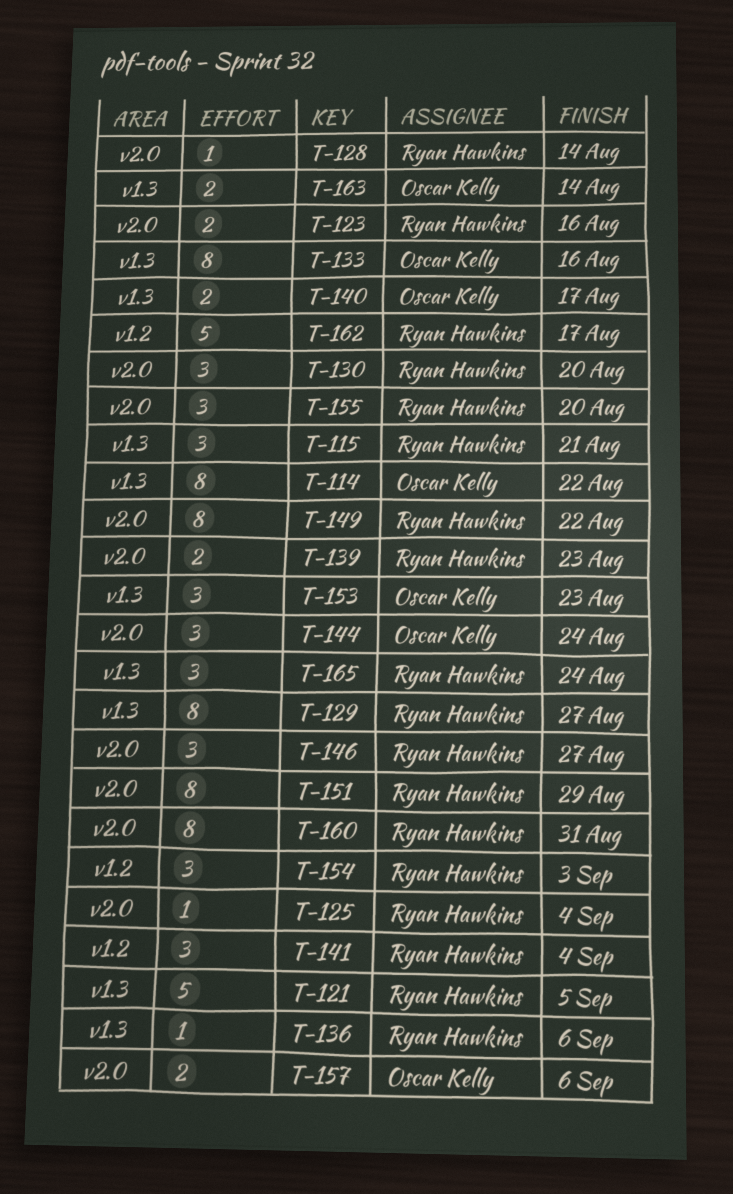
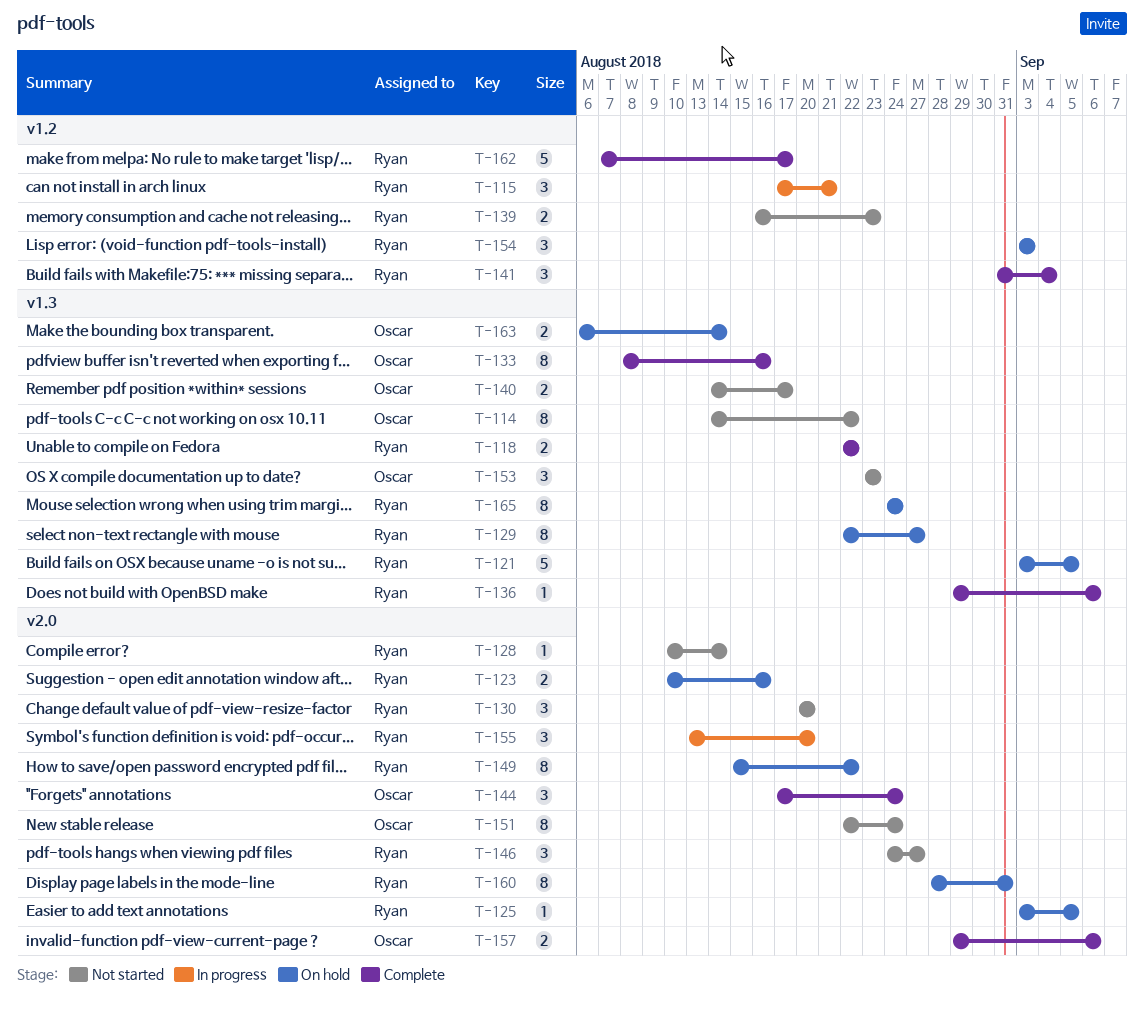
T-115, label: v1.3 -> v1.2
T-118: none -> present
T-125, due: Sep 4 -> Sep 5
T-139, label: v2.0 -> v1.2
T-151, owner: Ryan Hawkins -> Oscar Kelly
T-151, due: Aug 29 -> Aug 24
T-165, estimate: 3 -> 8

